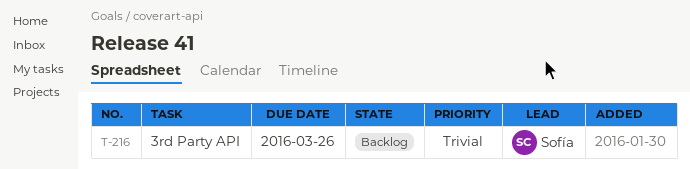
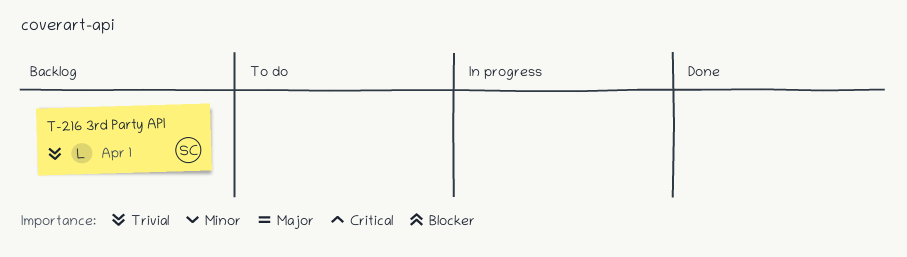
T-216, due: Mar 26 -> Apr 1

